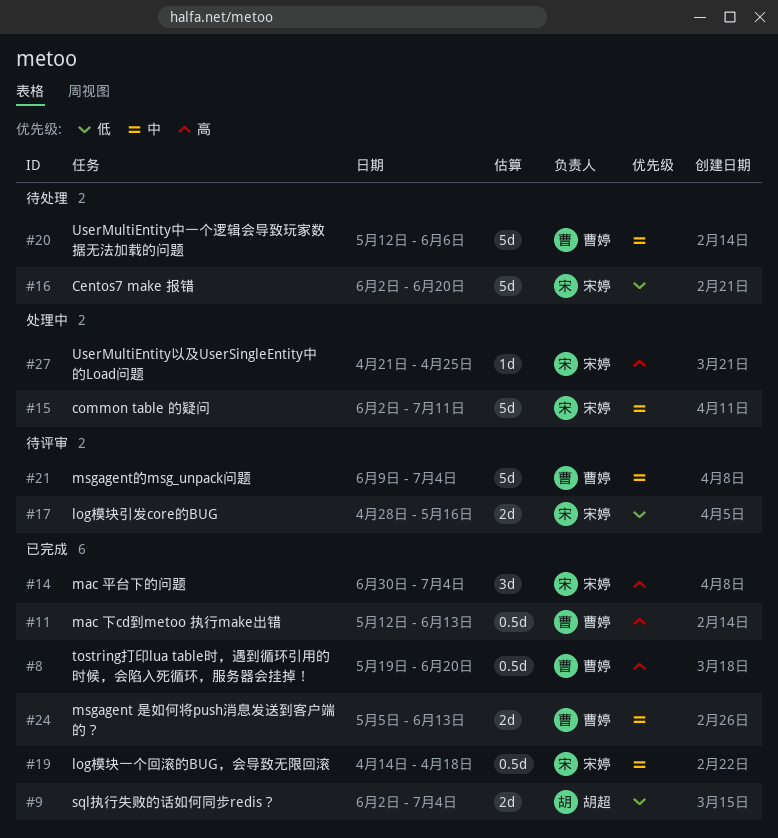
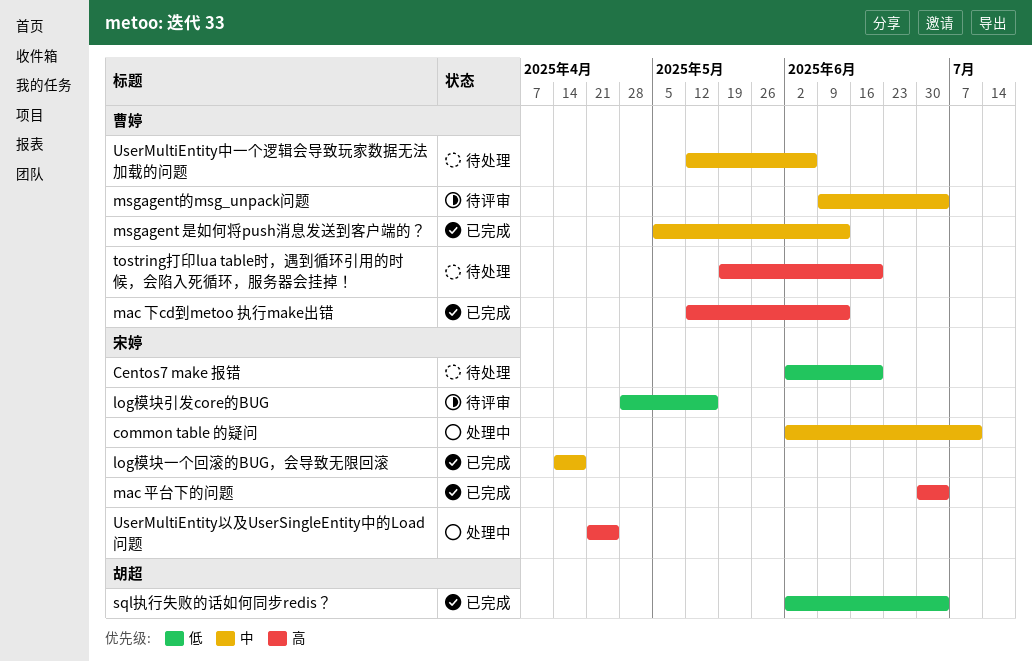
tostring打印lua table时，遇到循环引用的时候，会陷入死循环，服务器会挂掉！, status: 已完成 -> 待处理

